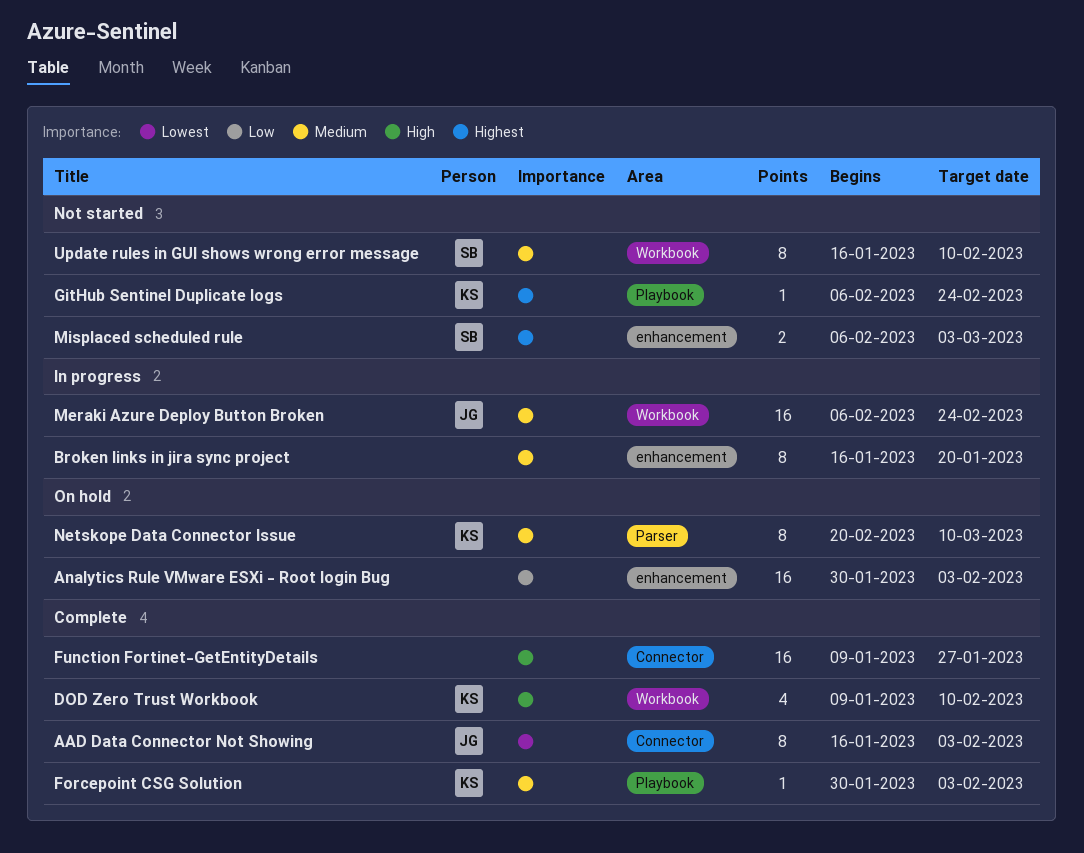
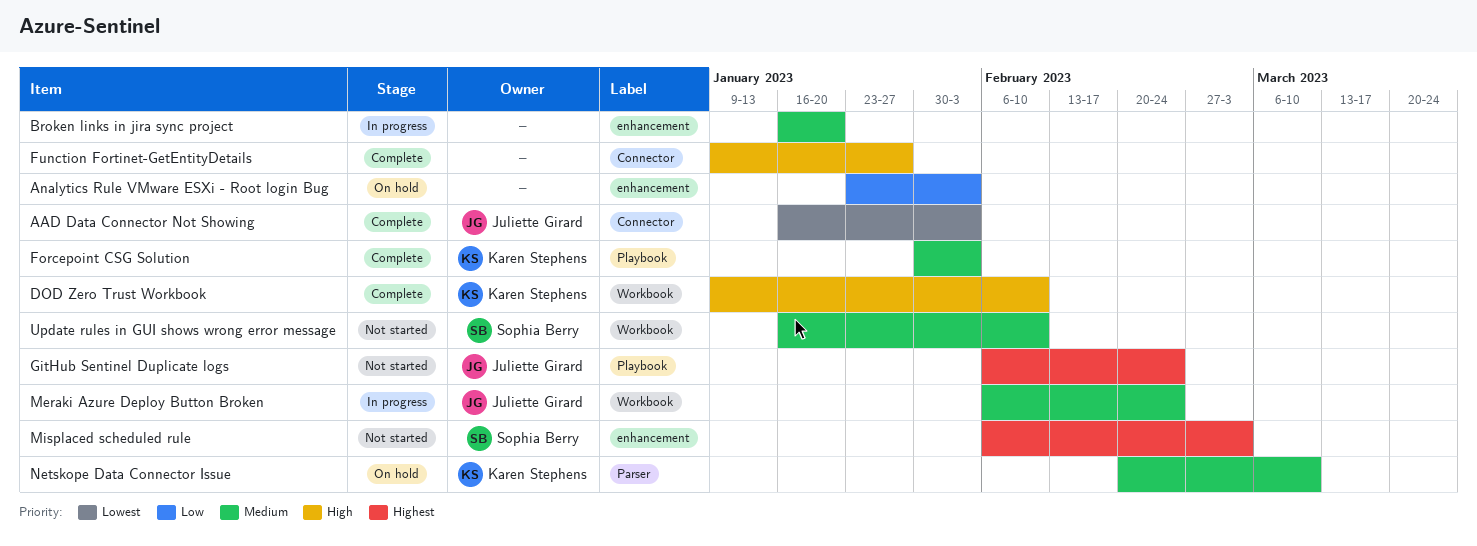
Analytics Rule VMware ESXi - Root login Bug, start: Jan 30 -> Jan 23
GitHub Sentinel Duplicate logs, owner: Karen Stephens -> Juliette Girard

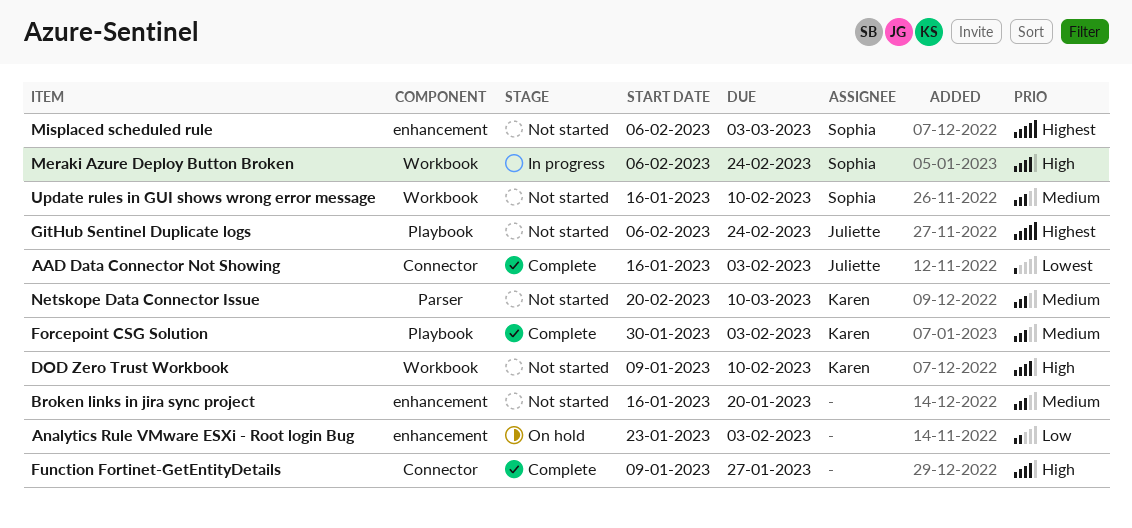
Broken links in jira sync project, status: In progress -> Not started
DOD Zero Trust Workbook, status: Complete -> Not started
Meraki Azure Deploy Button Broken, owner: Juliette Girard -> Sophia Berry
Meraki Azure Deploy Button Broken, priority: Medium -> High
Netskope Data Connector Issue, status: On hold -> Not started

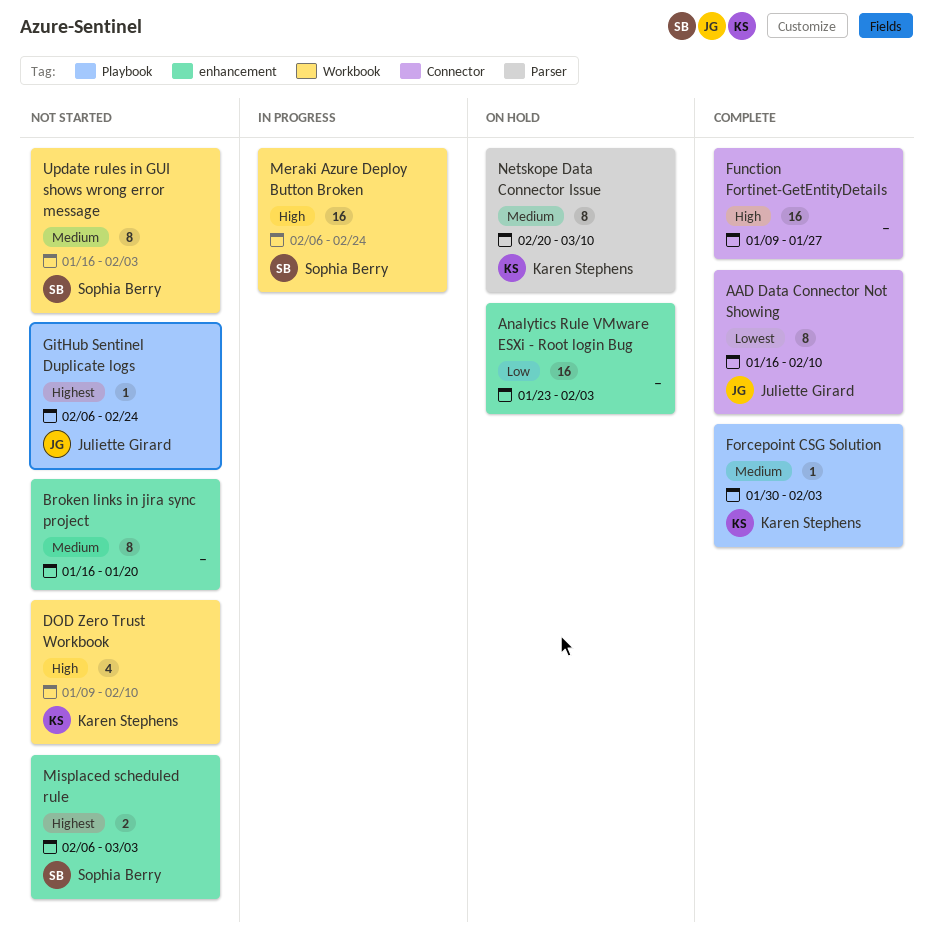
AAD Data Connector Not Showing, due: Feb 3 -> Feb 10
Netskope Data Connector Issue, status: Not started -> On hold
Update rules in GUI shows wrong error message, due: Feb 10 -> Feb 3

